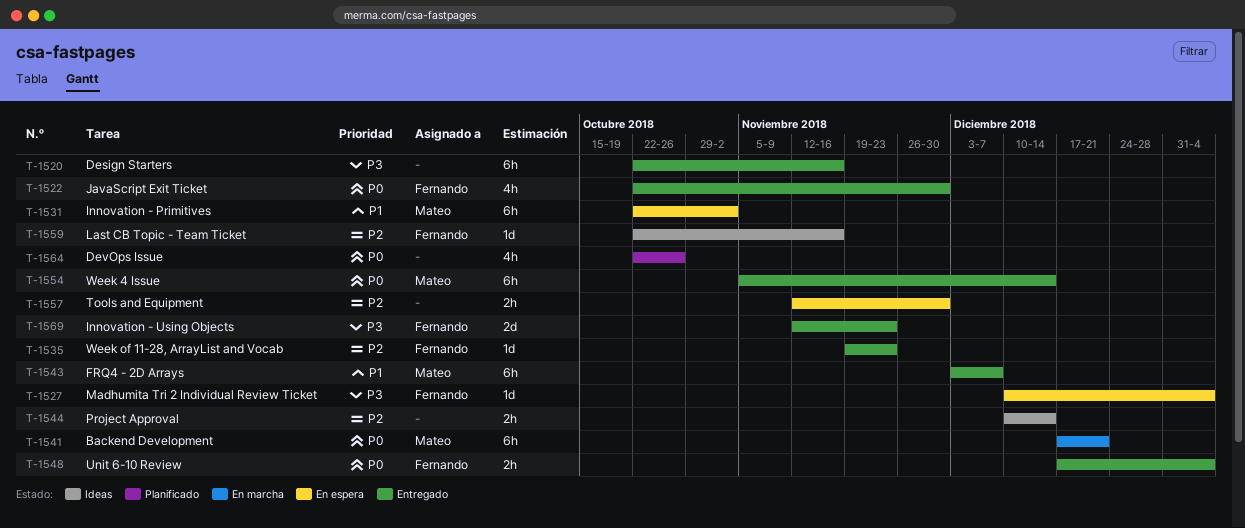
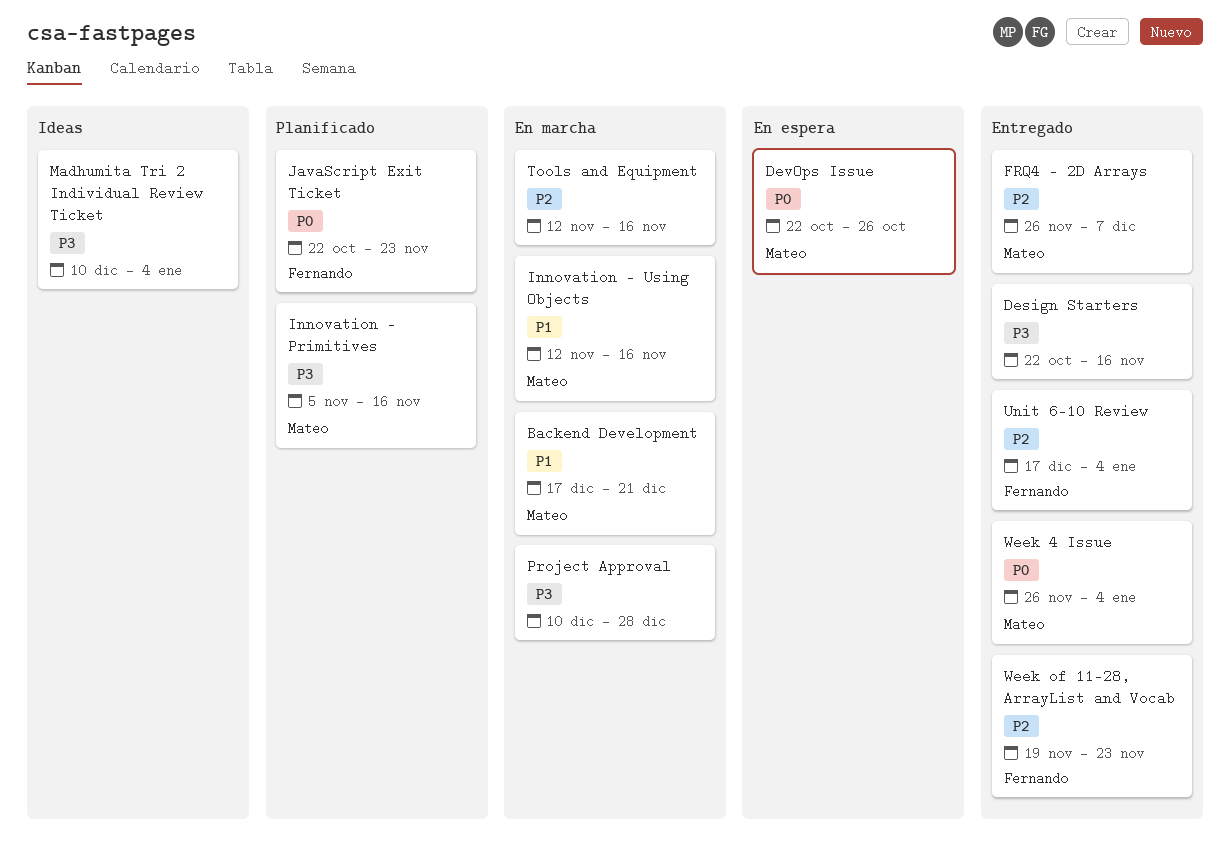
Backend Development, priority: P0 -> P1
DevOps Issue, status: Planificado -> En espera
DevOps Issue, owner: none -> Mateo
FRQ4 - 2D Arrays, priority: P1 -> P2
FRQ4 - 2D Arrays, start: Dec 3 -> Nov 26
Innovation - Primitives, status: En espera -> Planificado
Innovation - Primitives, priority: P1 -> P3
Innovation - Primitives, start: Oct 22 -> Nov 5
Innovation - Primitives, due: Nov 2 -> Nov 16
Innovation - Using Objects, status: Entregado -> En marcha
Innovation - Using Objects, owner: Fernando -> Mateo
Innovation - Using Objects, priority: P3 -> P1
Innovation - Using Objects, due: Nov 23 -> Nov 16
JavaScript Exit Ticket, status: Entregado -> Planificado
JavaScript Exit Ticket, due: Nov 30 -> Nov 23
Last CB Topic - Team Ticket: present -> none
Madhumita Tri 2 Individual Review Ticket, status: En espera -> Ideas
Madhumita Tri 2 Individual Review Ticket, owner: Fernando -> none
Project Approval, status: Ideas -> En marcha
Project Approval, priority: P2 -> P3
Project Approval, due: Dec 14 -> Dec 28
Tools and Equipment, status: En espera -> En marcha
Tools and Equipment, due: Nov 30 -> Nov 16
Unit 6-10 Review, priority: P0 -> P2
Week 4 Issue, start: Nov 5 -> Nov 26
Week 4 Issue, due: Dec 14 -> Jan 4

